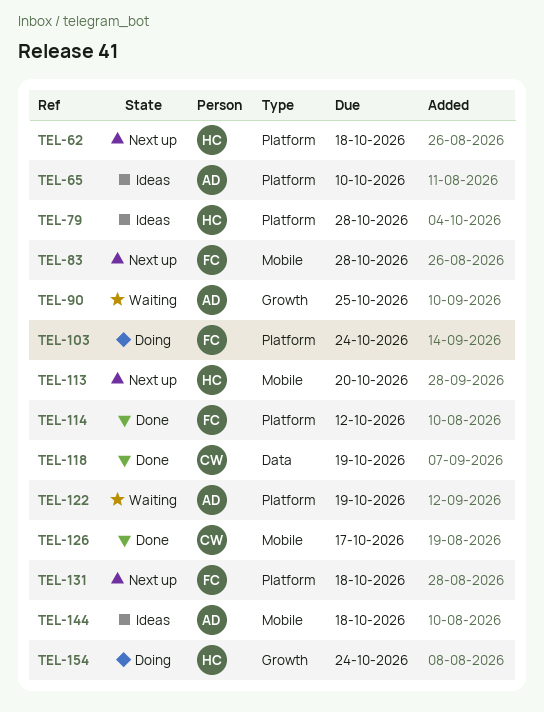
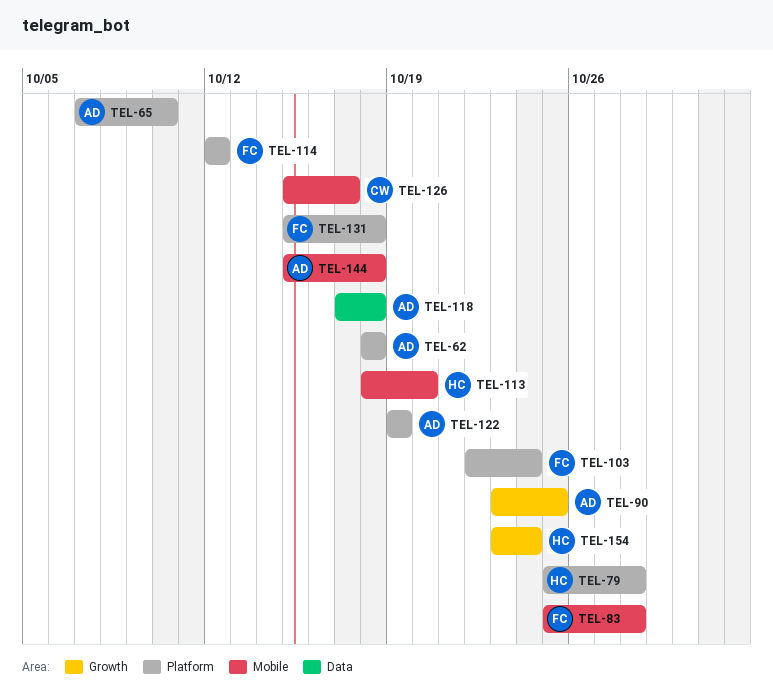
TEL-62, owner: HC -> AD
TEL-118, owner: CW -> AD
TEL-118, due: Oct 19 -> Oct 18

